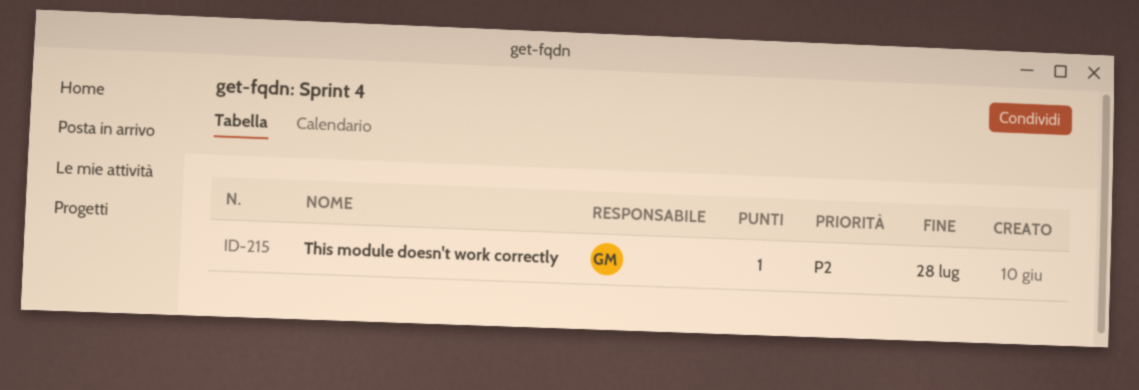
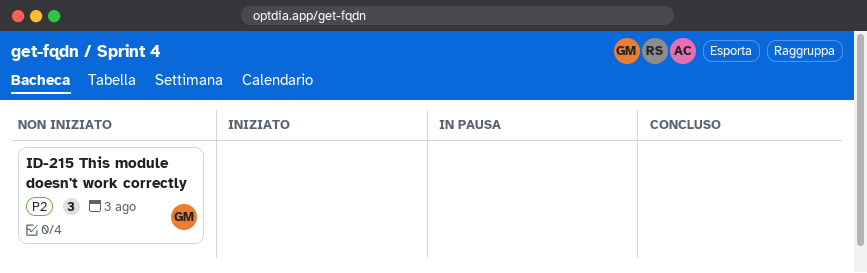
ID-215, estimate: 1 -> 3
ID-215, due: Jul 28 -> Aug 3

